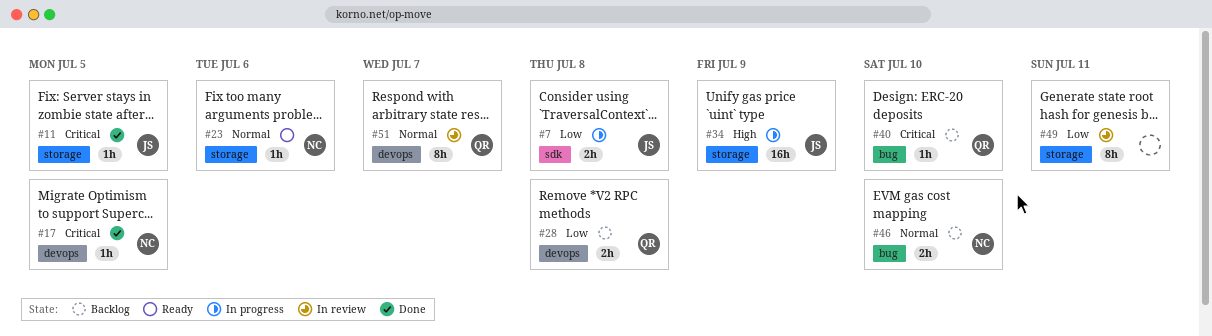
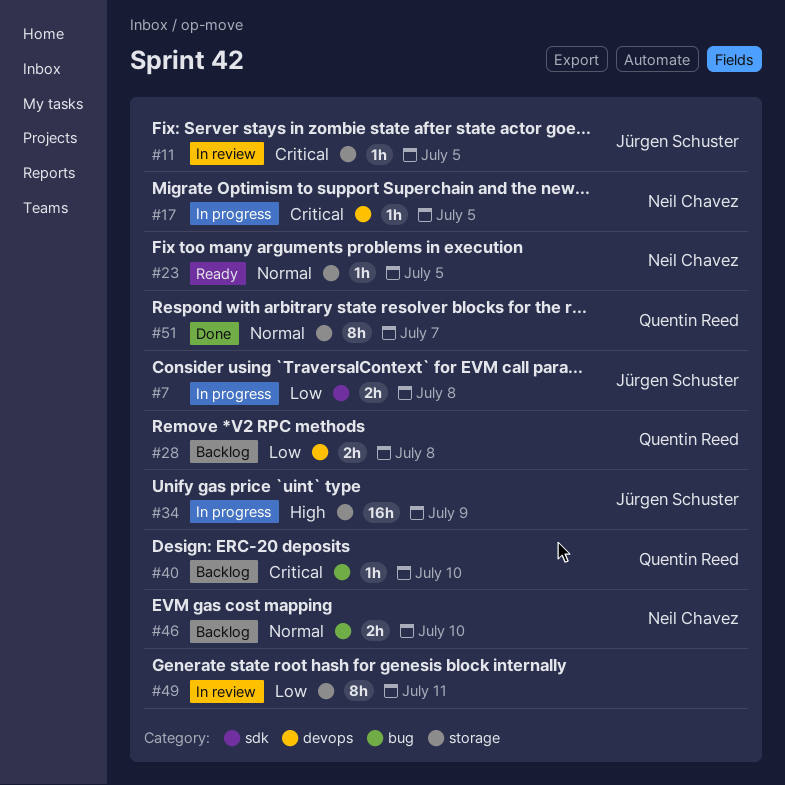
#11, status: Done -> In review
#17, status: Done -> In progress
#23, due: Jul 6 -> Jul 5
#51, status: In review -> Done
#51, label: devops -> storage

